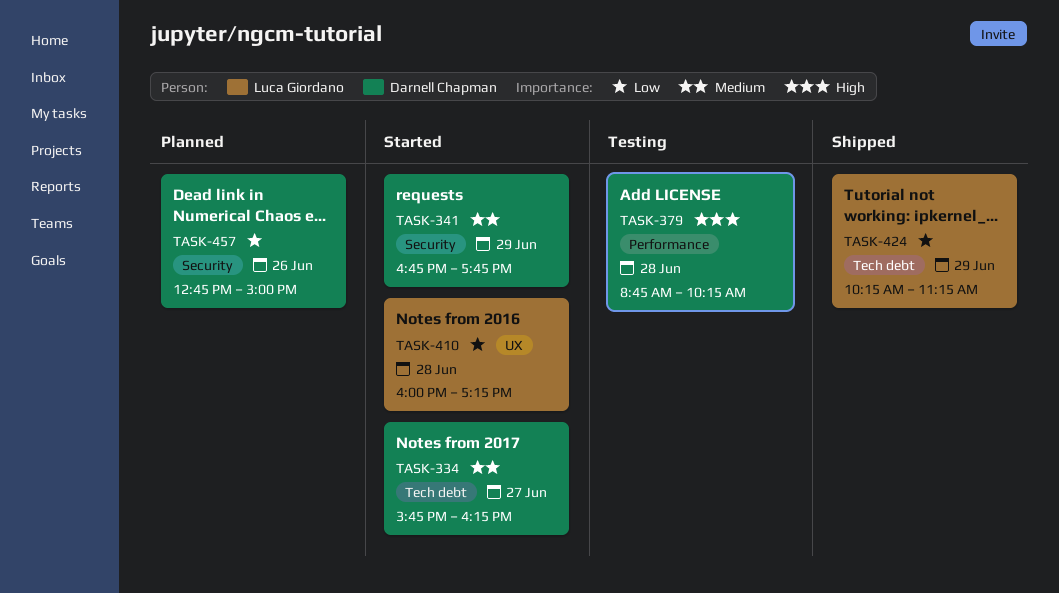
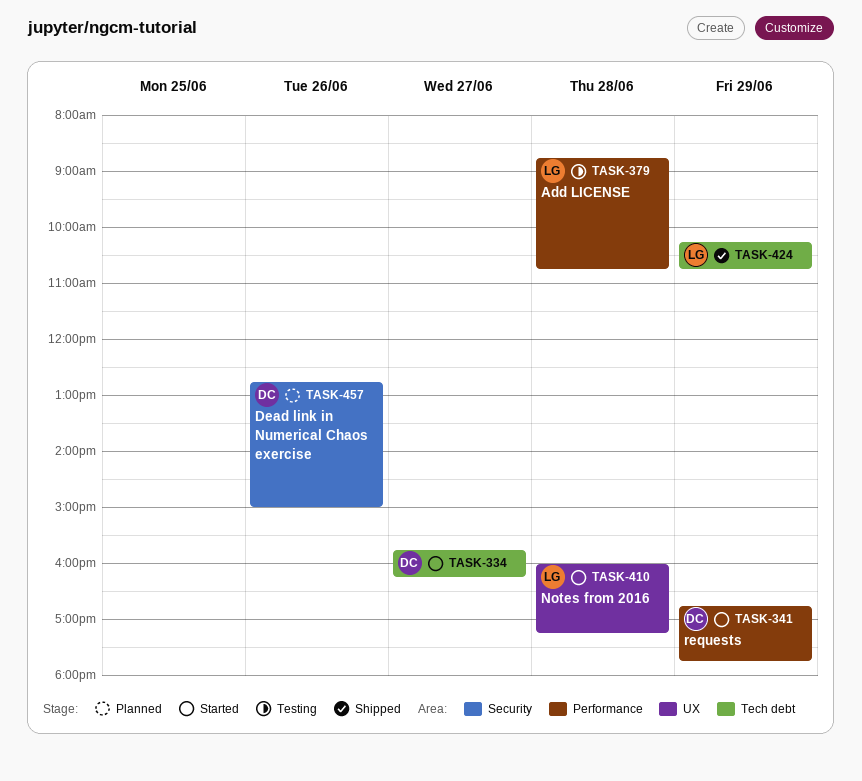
TASK-341, label: Security -> Performance
TASK-379, owner: Darnell Chapman -> Luca Giordano
TASK-379, ends: 10:15 -> 10:45
TASK-424, ends: 11:15 -> 10:45

